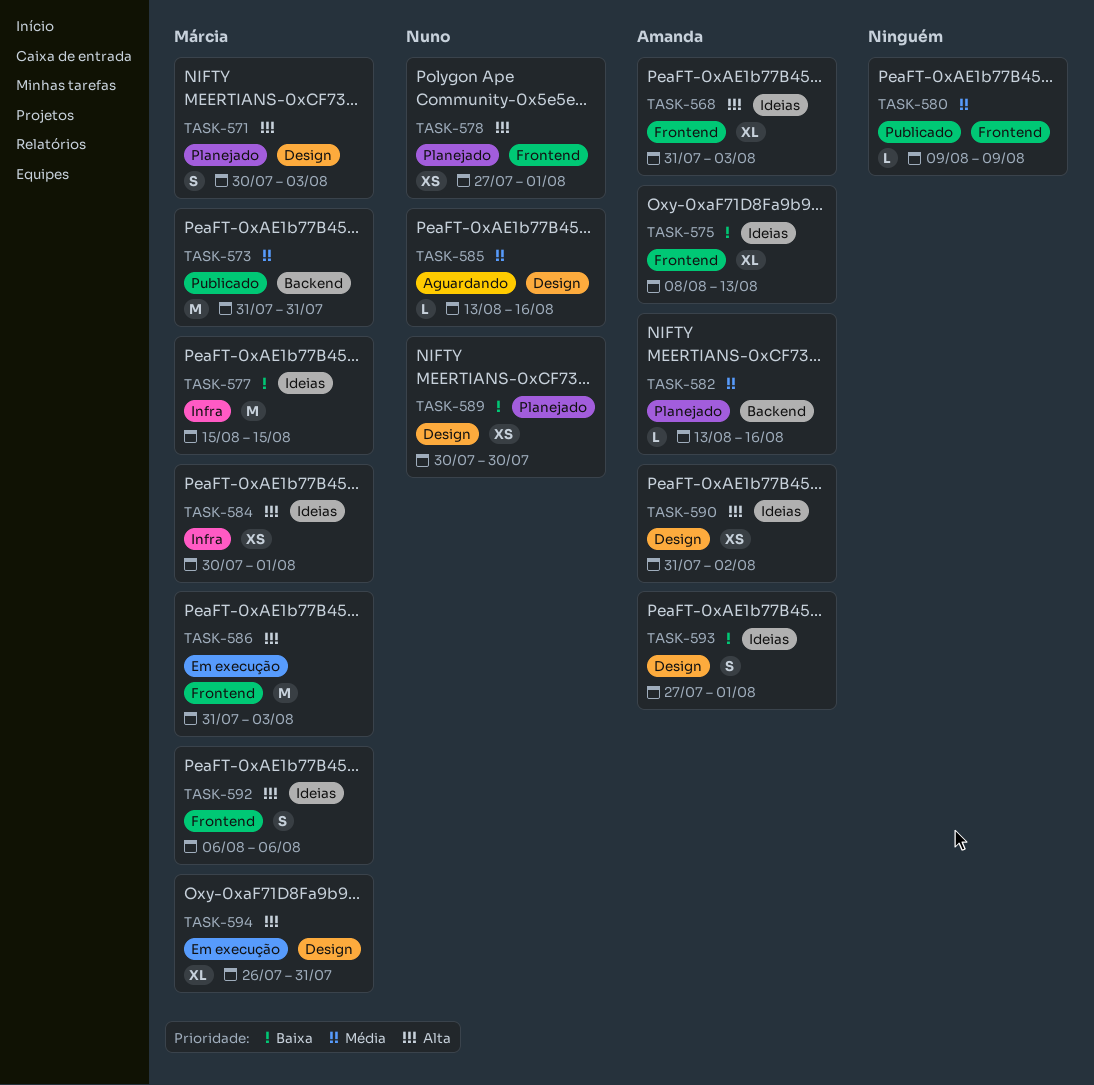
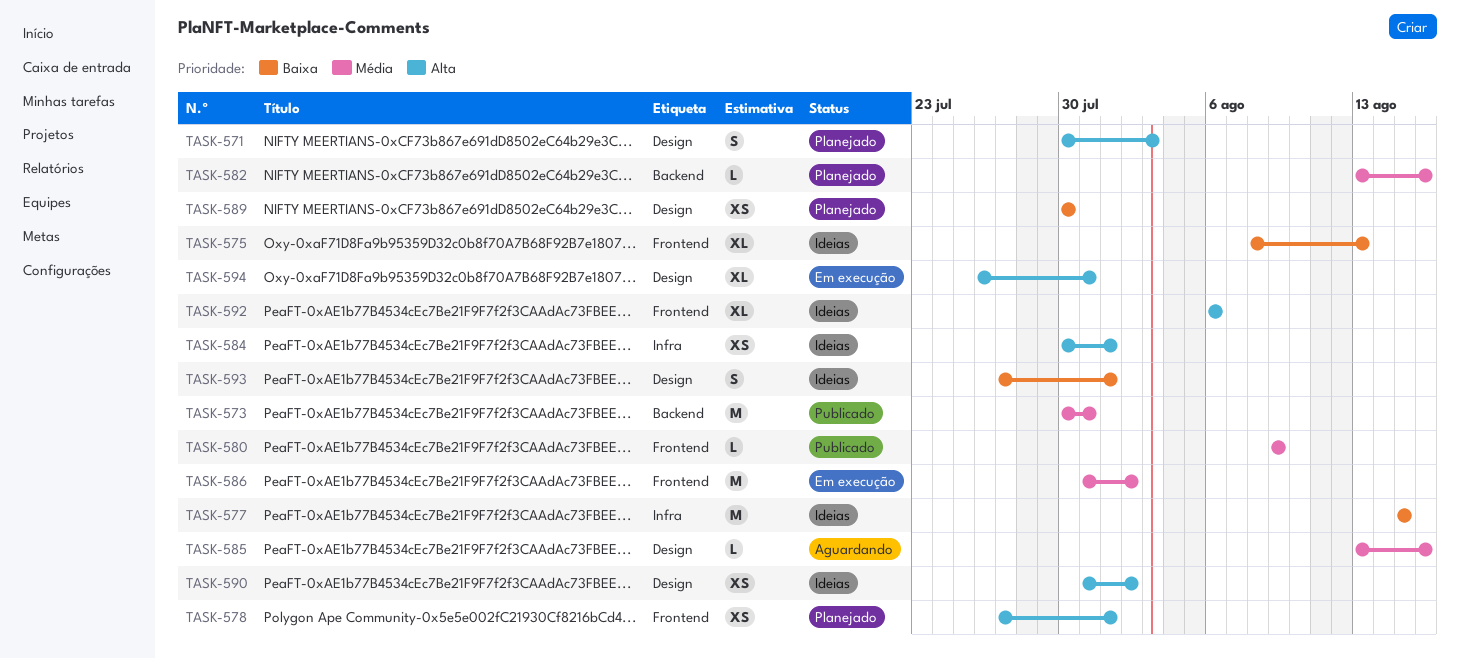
TASK-568: present -> none
TASK-573, start: Jul 31 -> Jul 30
TASK-586, priority: Alta -> Média
TASK-586, due: Aug 3 -> Aug 2
TASK-592, estimate: S -> XL

